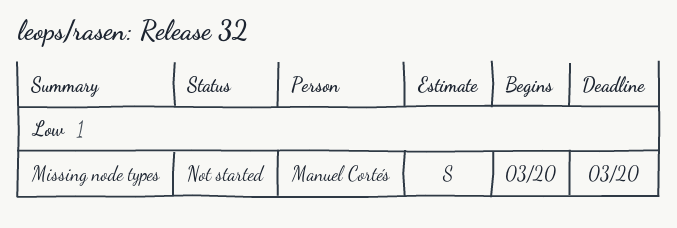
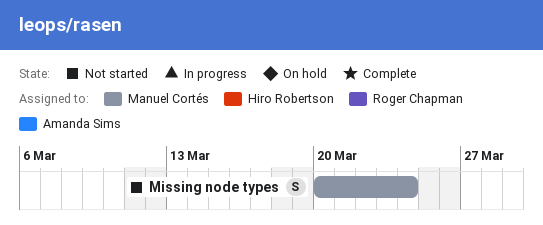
Missing node types, due: Mar 20 -> Mar 24

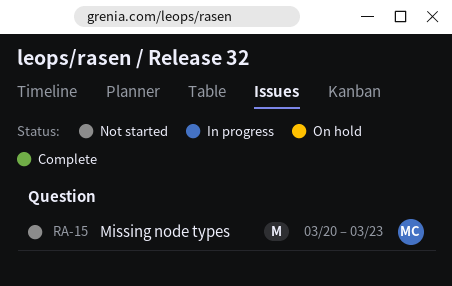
Missing node types, estimate: S -> M
Missing node types, due: Mar 24 -> Mar 23

